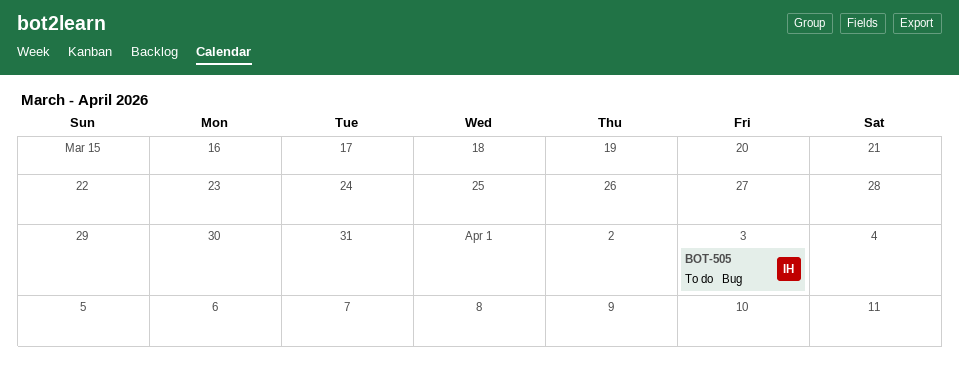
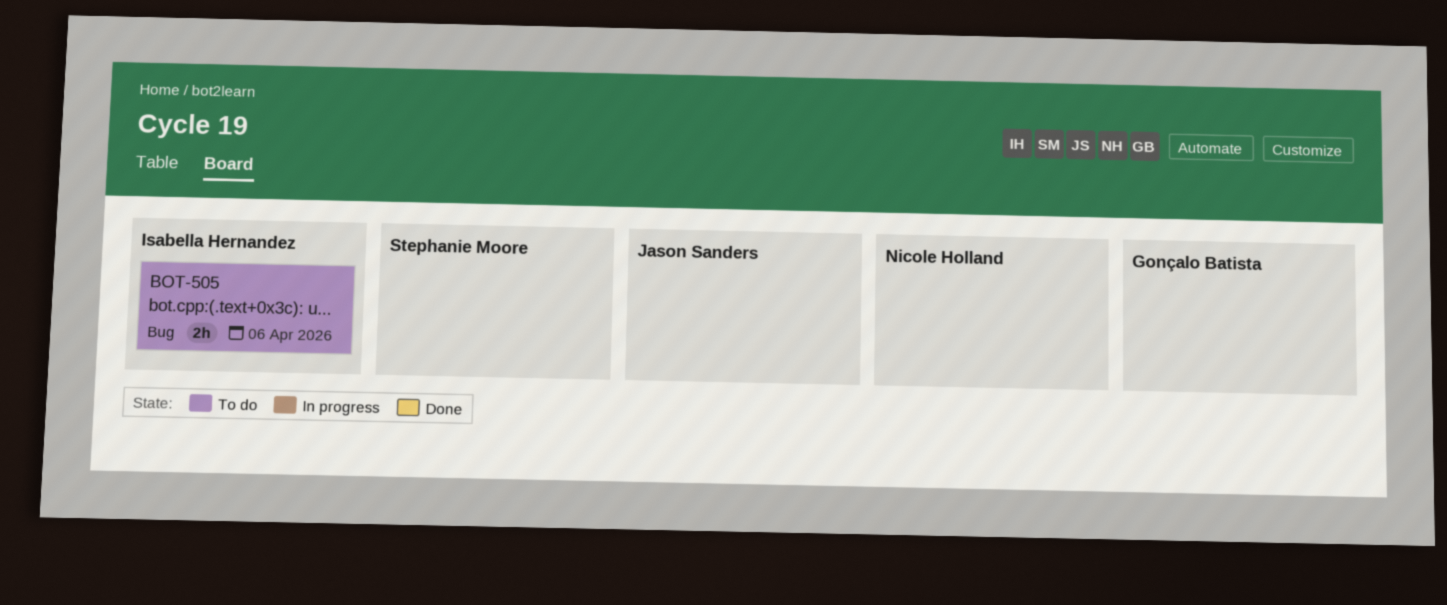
BOT-505, due: Apr 3 -> Apr 6

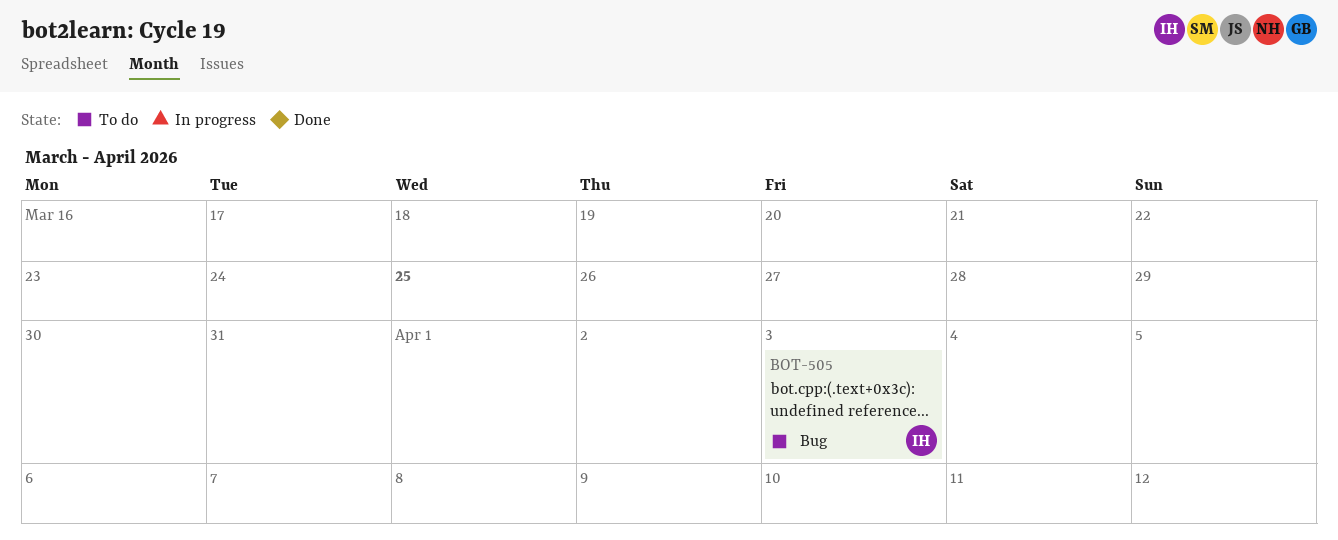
BOT-505, due: Apr 6 -> Apr 3

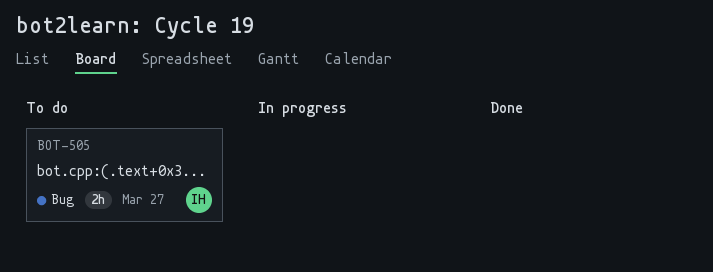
BOT-505, due: Apr 3 -> Mar 27

